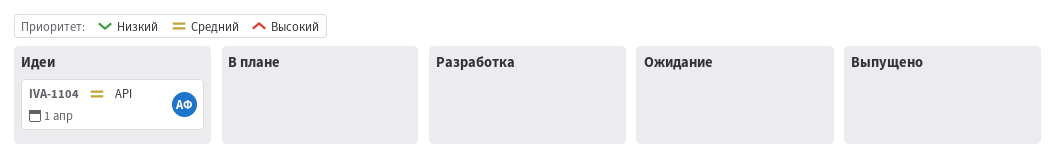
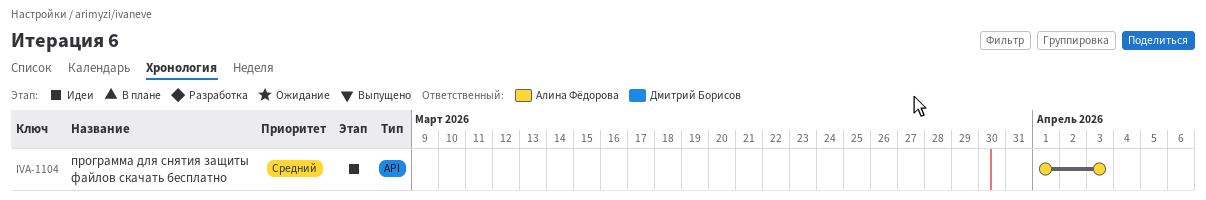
IVA-1104, due: Apr 1 -> Apr 3

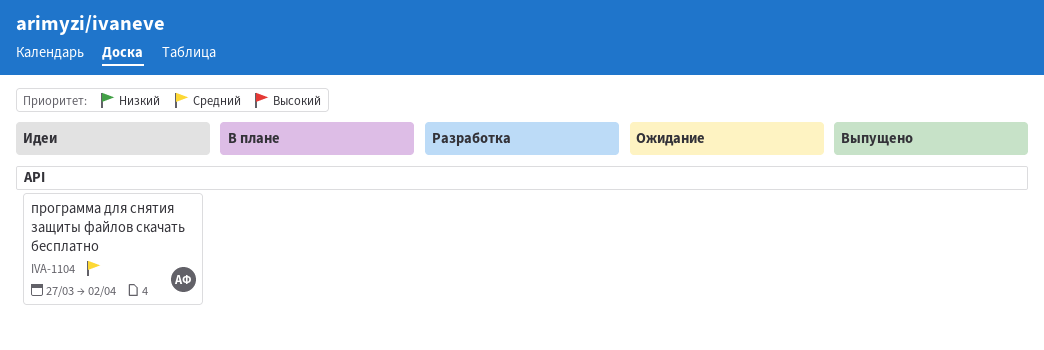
IVA-1104, start: Apr 1 -> Mar 27
IVA-1104, due: Apr 3 -> Apr 2

